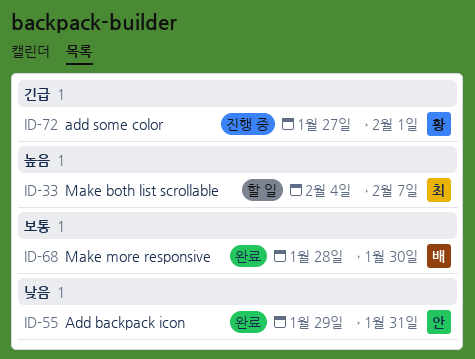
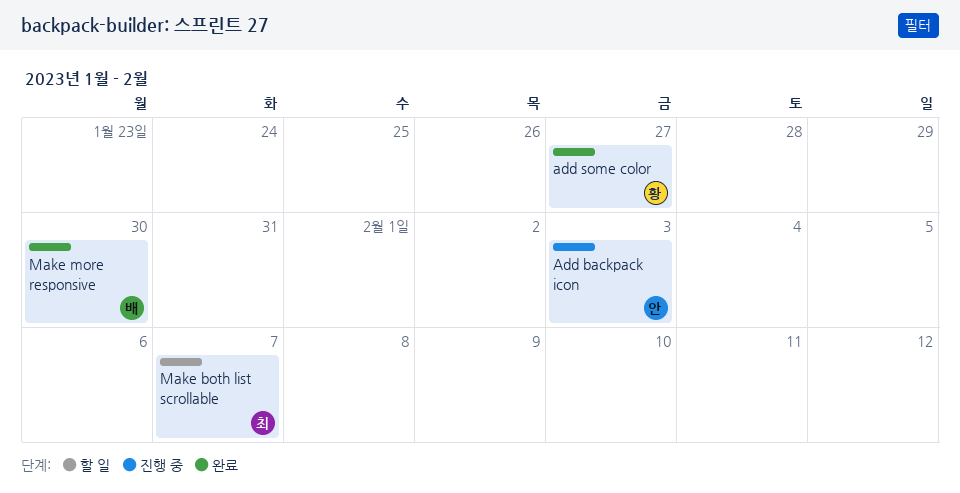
Add backpack icon, status: 완료 -> 진행 중
Add backpack icon, due: Jan 31 -> Feb 3
add some color, status: 진행 중 -> 완료
add some color, due: Feb 1 -> Jan 27

